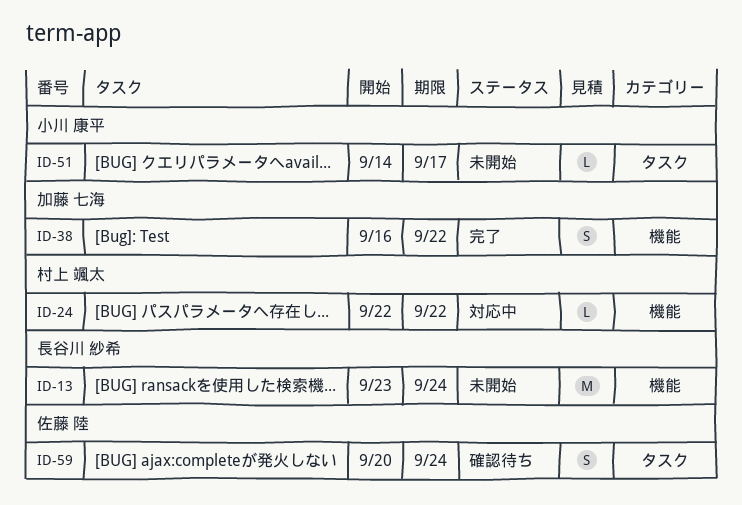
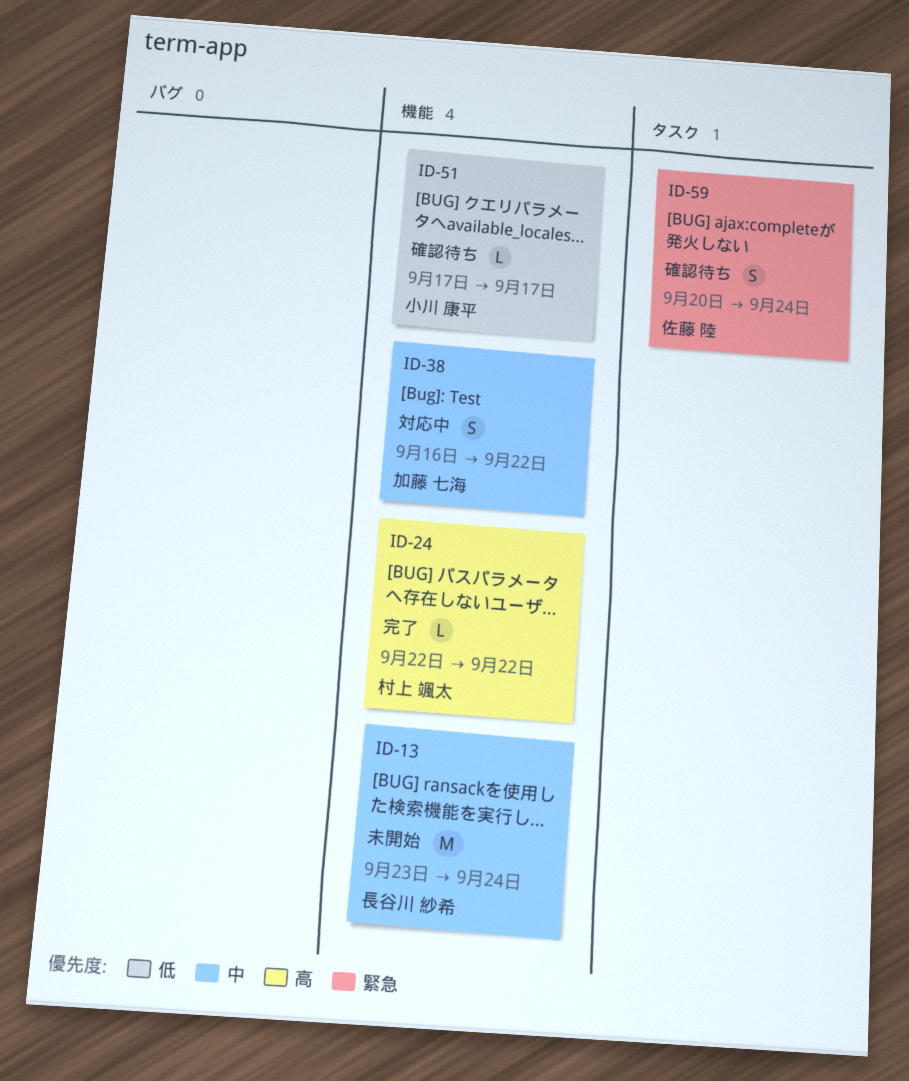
ID-24, status: 対応中 -> 完了
ID-38, status: 完了 -> 対応中
ID-51, status: 未開始 -> 確認待ち
ID-51, label: タスク -> 機能
ID-51, start: Sep 14 -> Sep 17

